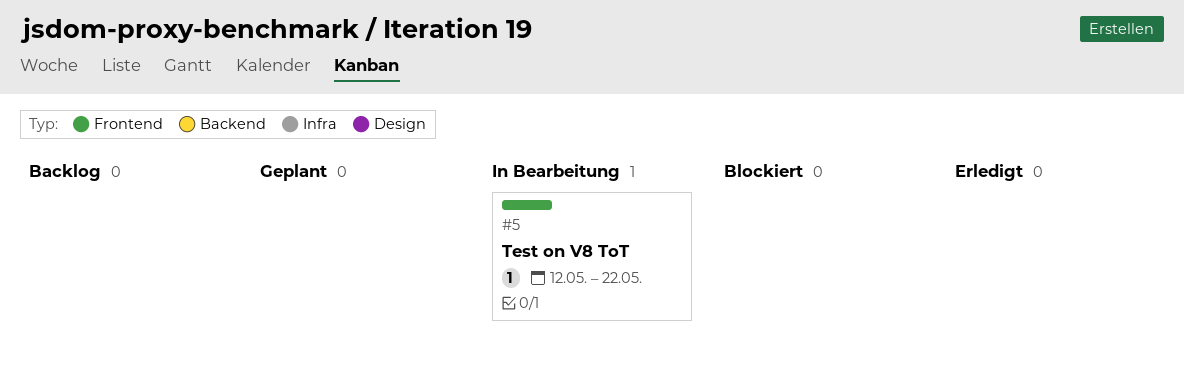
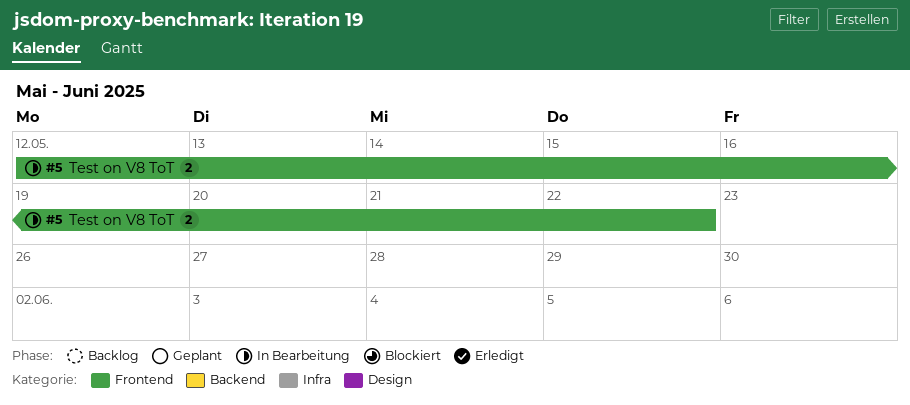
#5, estimate: 1 -> 2

